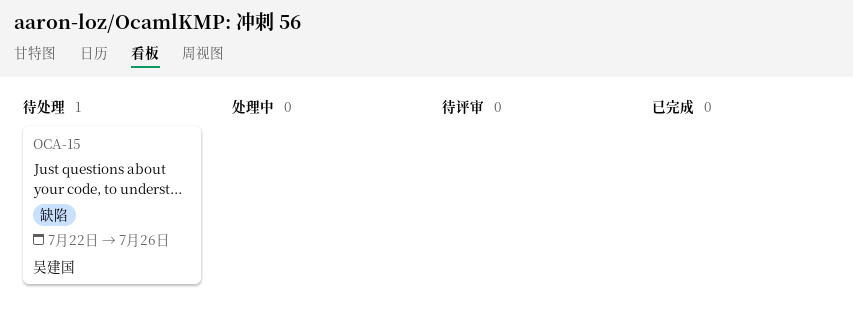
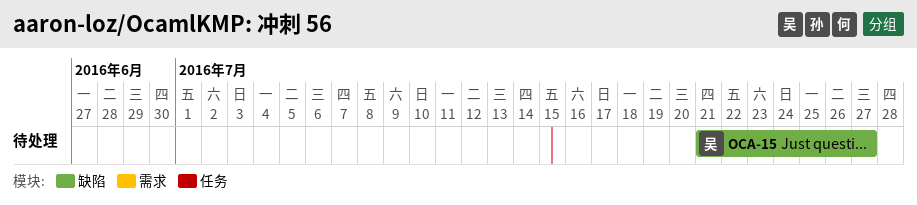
OCA-15, start: Jul 22 -> Jul 21
OCA-15, due: Jul 26 -> Jul 27

